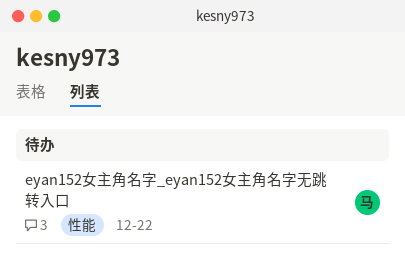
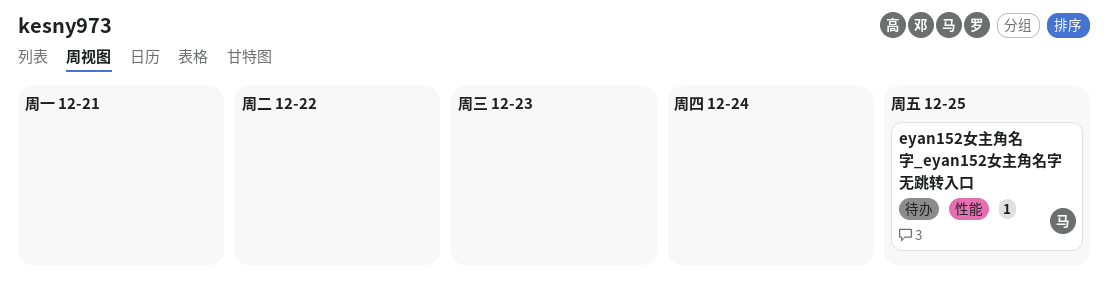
eyan152女主角名字_eyan152女主角名字无跳转入口, due: Dec 22 -> Dec 25

